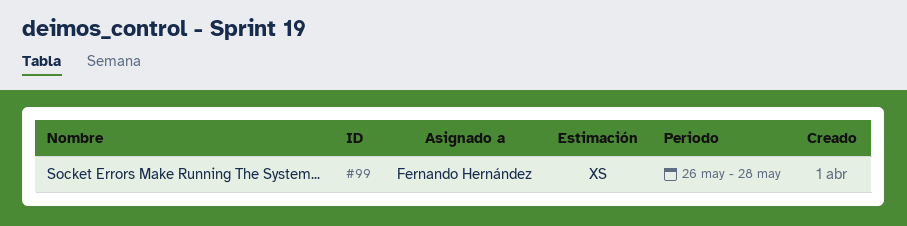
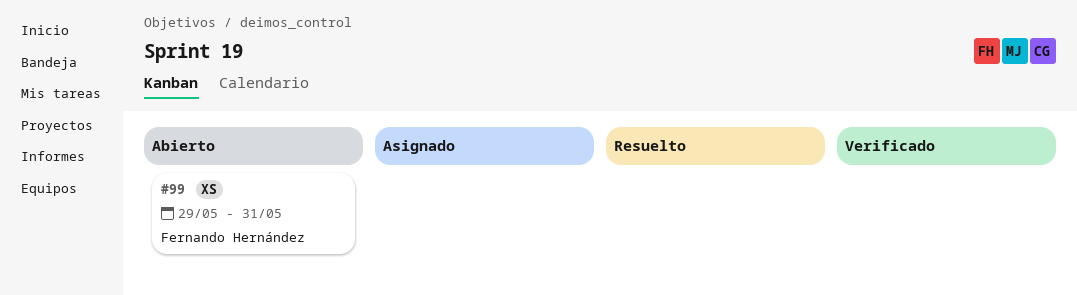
#99, start: May 26 -> May 29
#99, due: May 28 -> May 31

